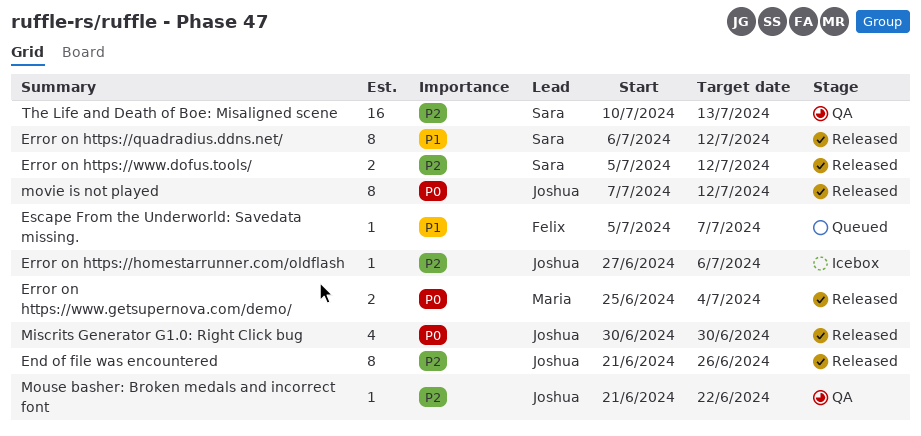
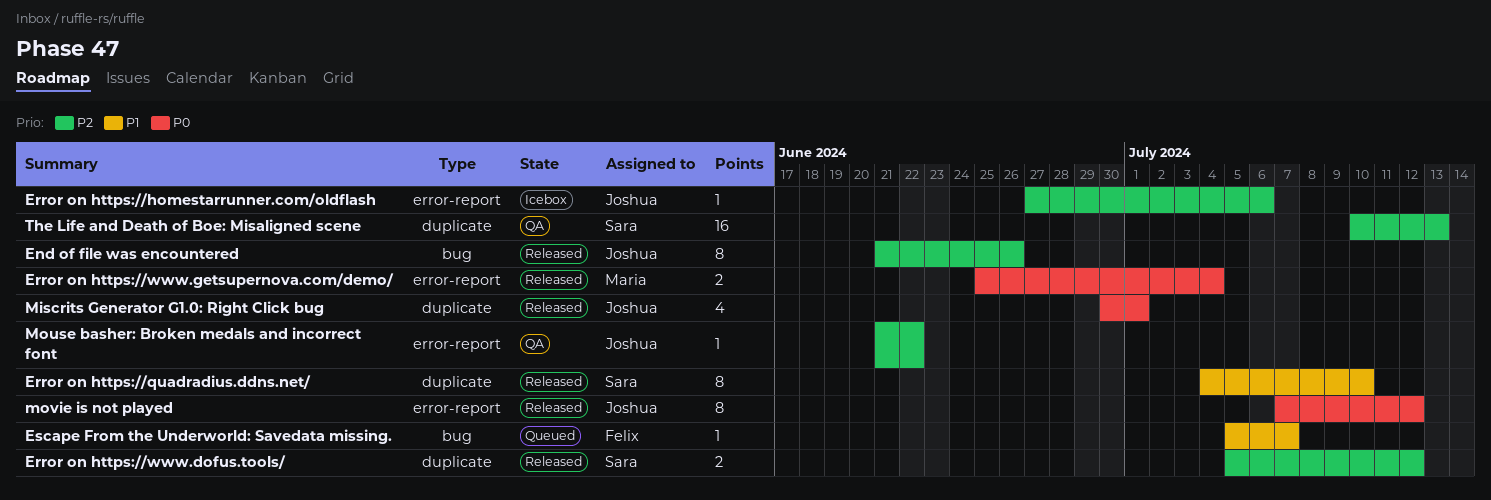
Error on https://quadradius.ddns.net/, start: Jul 6 -> Jul 4
Error on https://quadradius.ddns.net/, due: Jul 12 -> Jul 10
Miscrits Generator G1.0: Right Click bug, due: Jun 30 -> Jul 1

